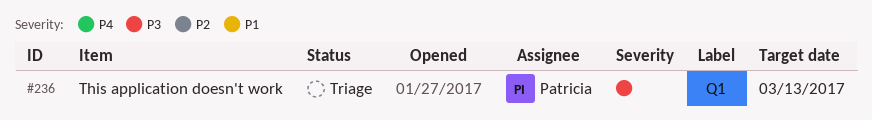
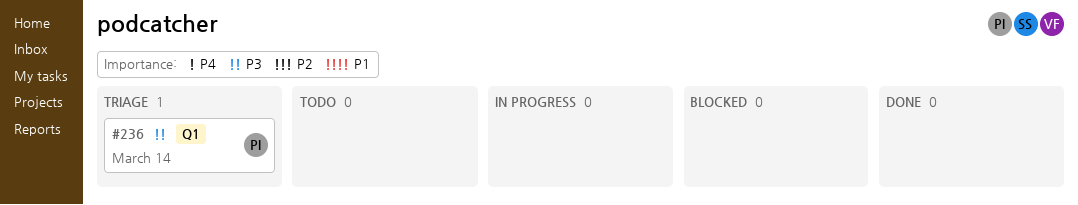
#236, due: Mar 13 -> Mar 14

